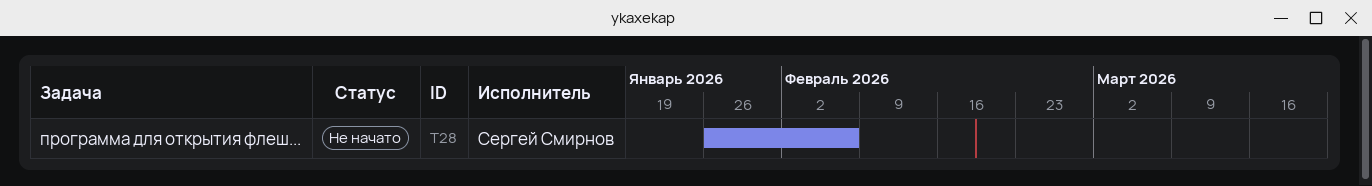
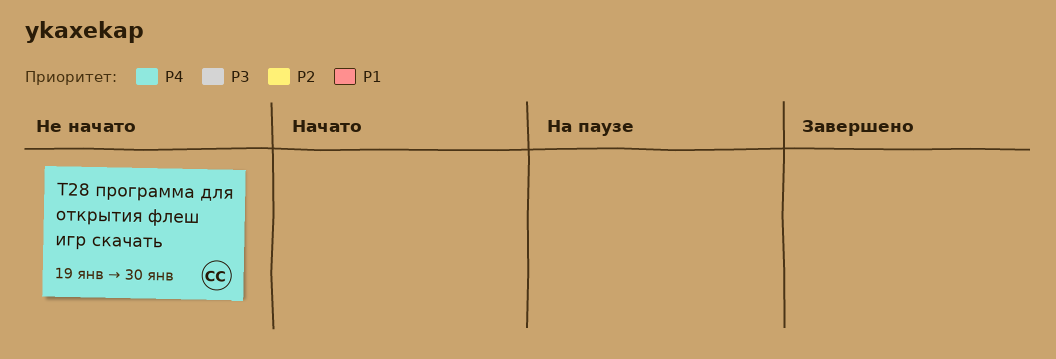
T28, start: Jan 26 -> Jan 19
T28, due: Feb 6 -> Jan 30

